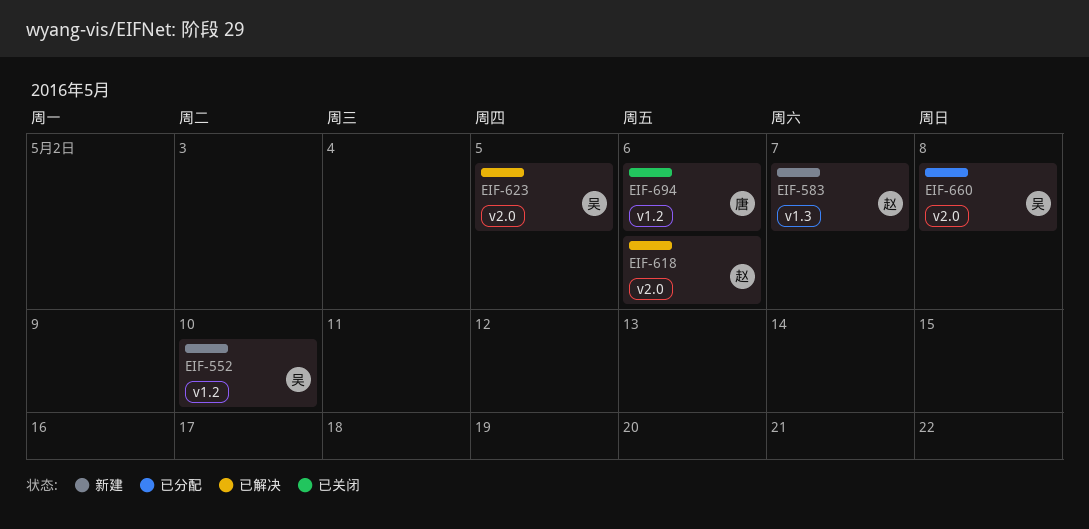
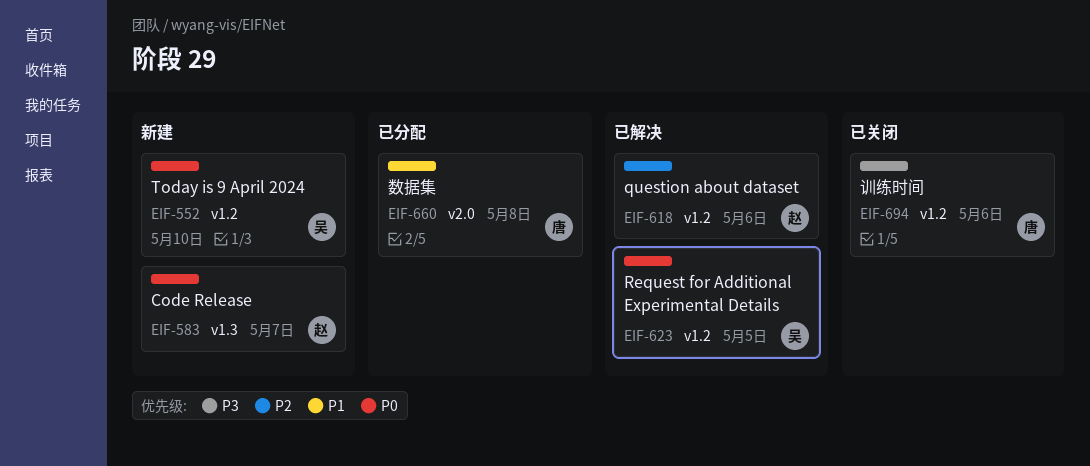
EIF-618, label: v2.0 -> v1.2
EIF-623, label: v2.0 -> v1.2
EIF-660, owner: 吴 -> 唐

